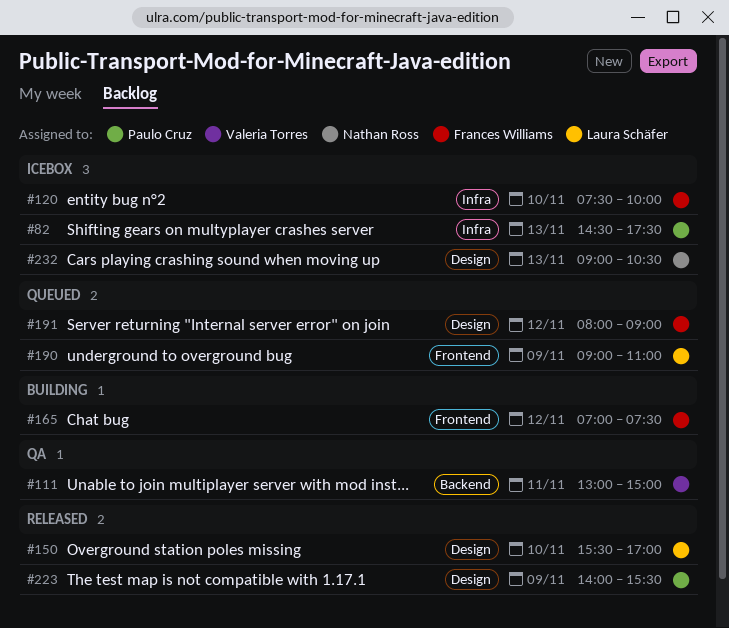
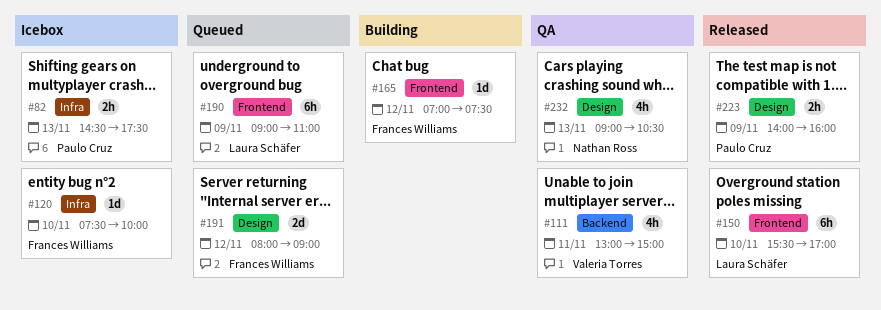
#150, label: Design -> Frontend
#223, ends: 15:30 -> 16:00
#232, status: Icebox -> QA

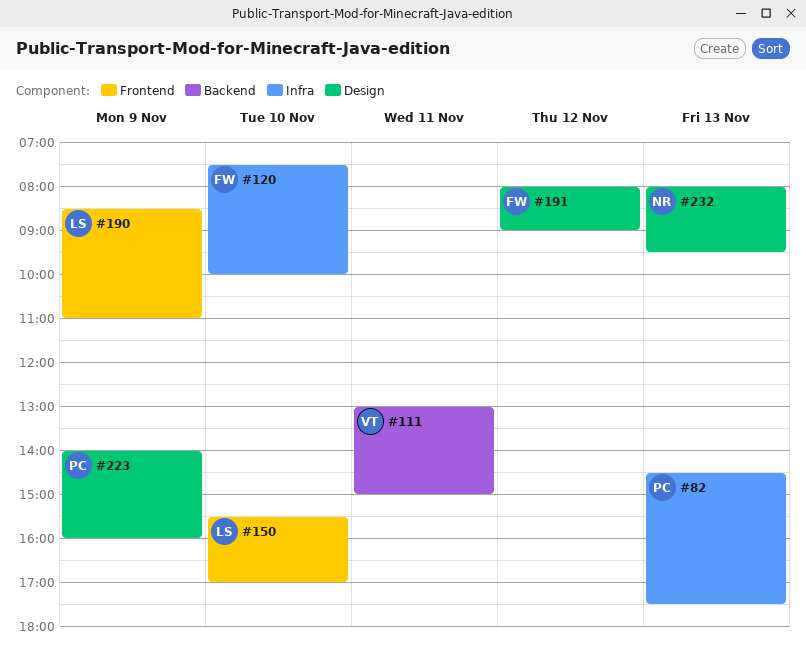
#165: present -> none
#190, begins: 09:00 -> 08:30
#232, begins: 09:00 -> 08:00
#232, ends: 10:30 -> 09:30

